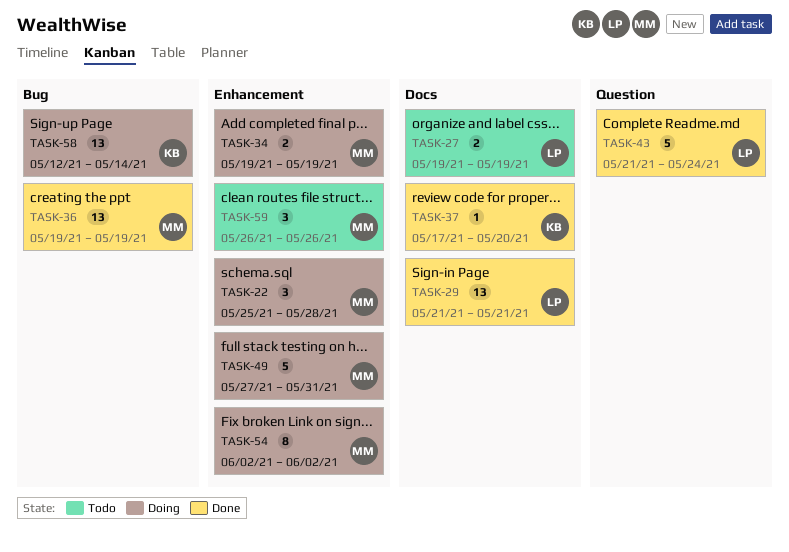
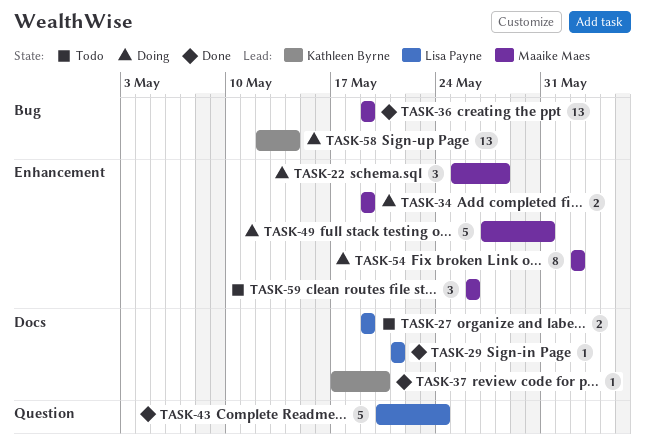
TASK-29, estimate: 13 -> 1
TASK-43, start: May 21 -> May 20

